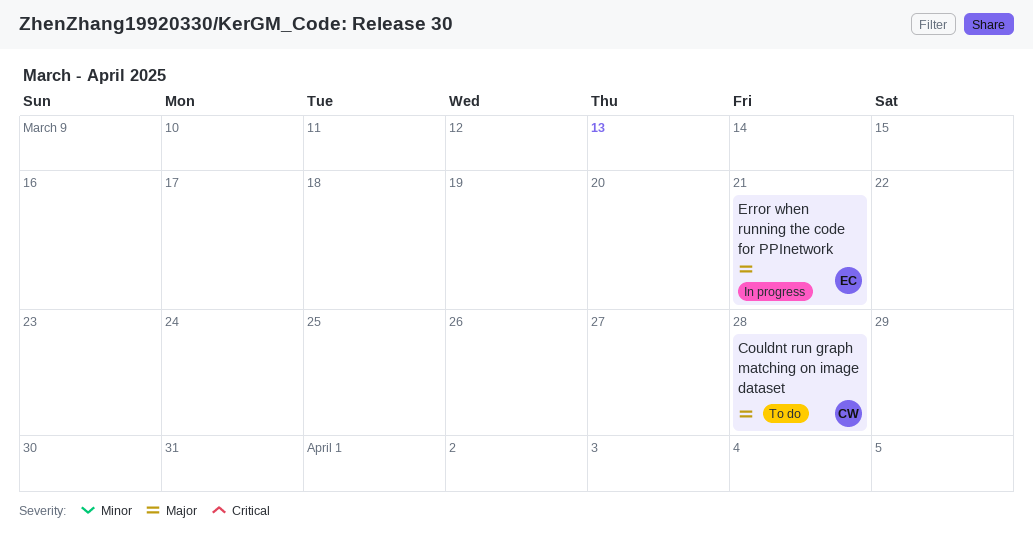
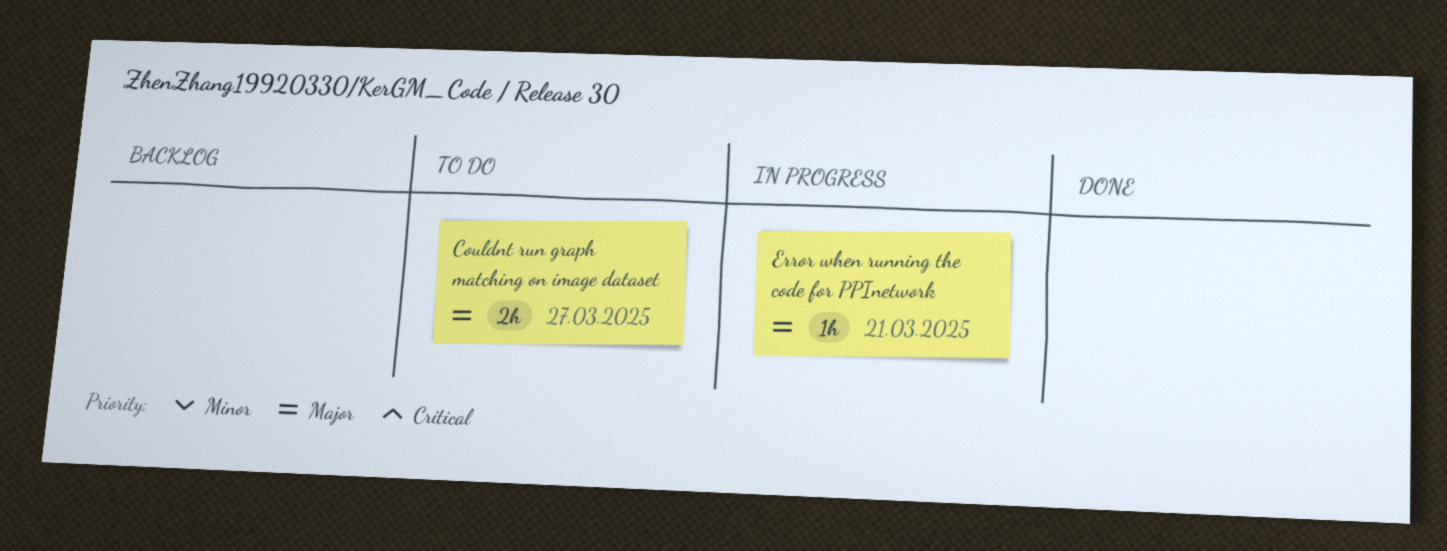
Couldnt run graph matching on image dataset, due: Mar 28 -> Mar 27

